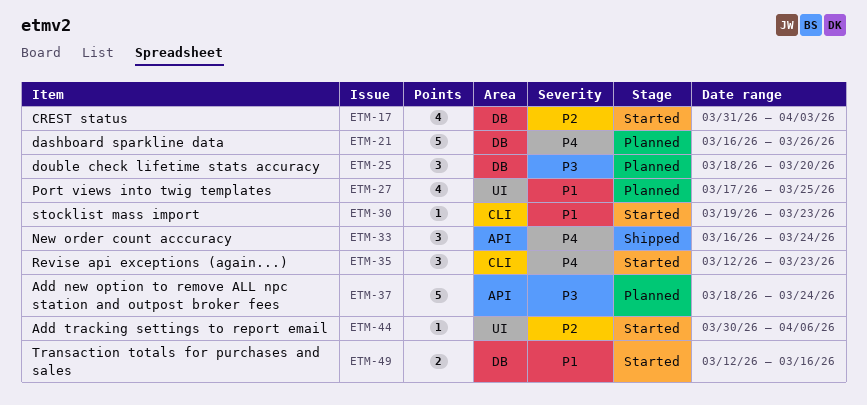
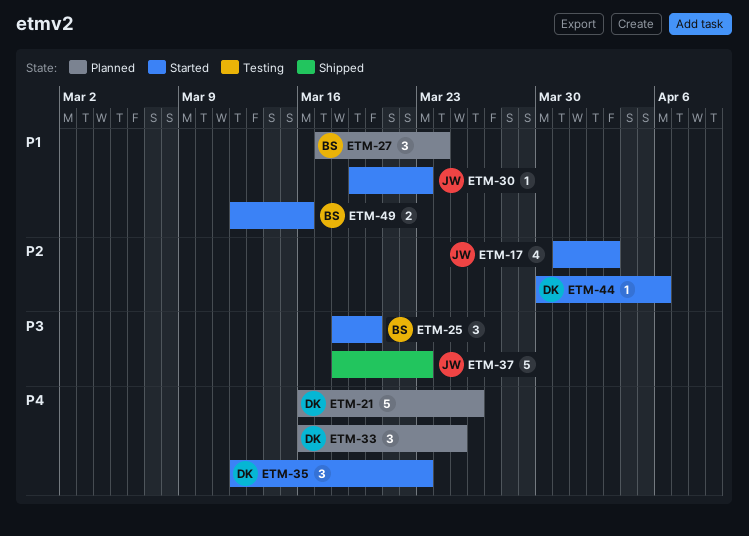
ETM-25, status: Planned -> Started
ETM-27, estimate: 4 -> 3
ETM-27, due: Mar 25 -> Mar 24
ETM-33, status: Shipped -> Planned
ETM-33, due: Mar 24 -> Mar 25
ETM-37, status: Planned -> Shipped
ETM-37, due: Mar 24 -> Mar 23

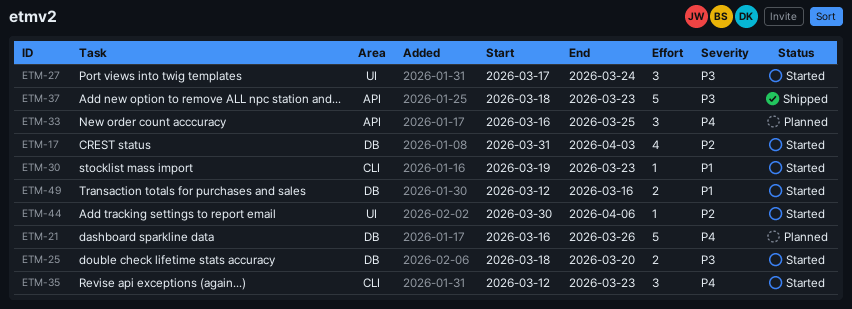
ETM-25, estimate: 3 -> 2
ETM-27, status: Planned -> Started
ETM-27, priority: P1 -> P3

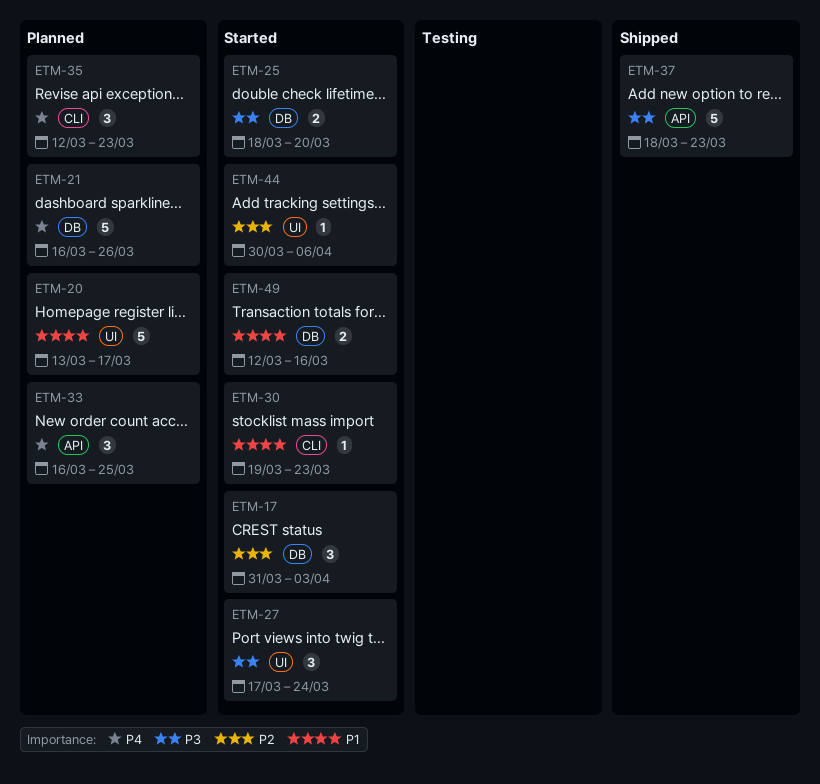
ETM-17, estimate: 4 -> 3
ETM-20: none -> present
ETM-35, status: Started -> Planned

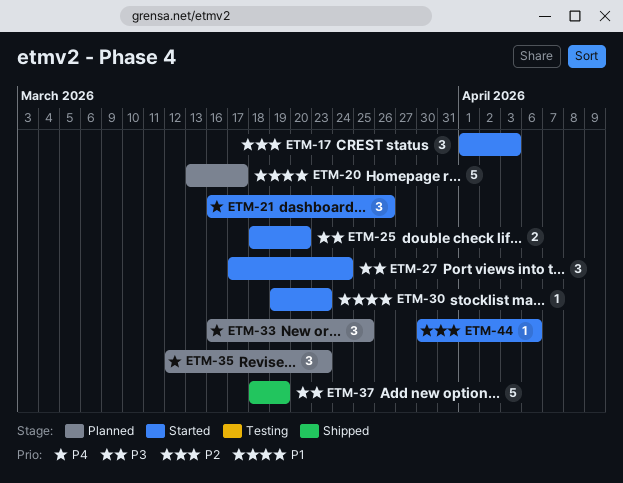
ETM-17, start: Mar 31 -> Apr 1
ETM-21, status: Planned -> Started
ETM-21, estimate: 5 -> 3
ETM-37, due: Mar 23 -> Mar 19
ETM-49: present -> none

